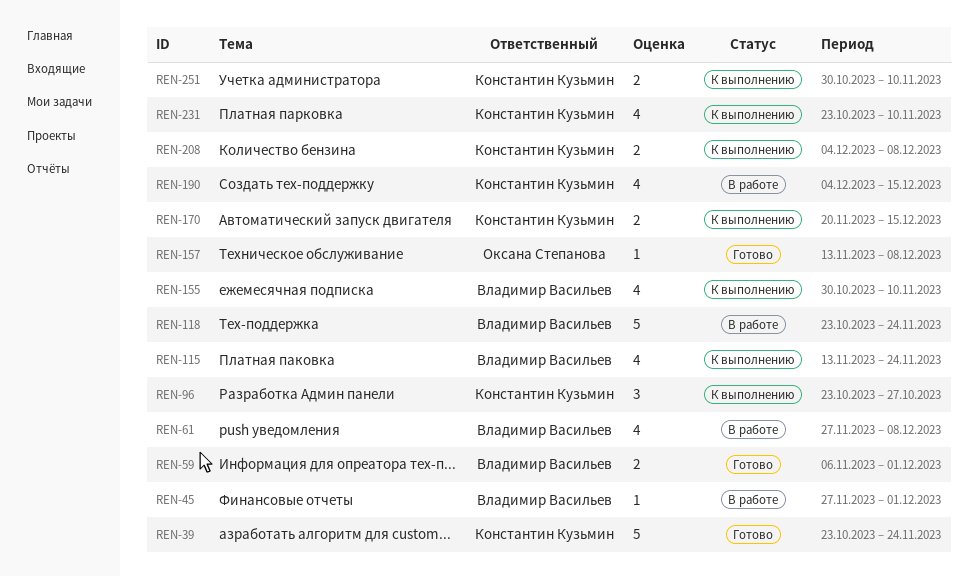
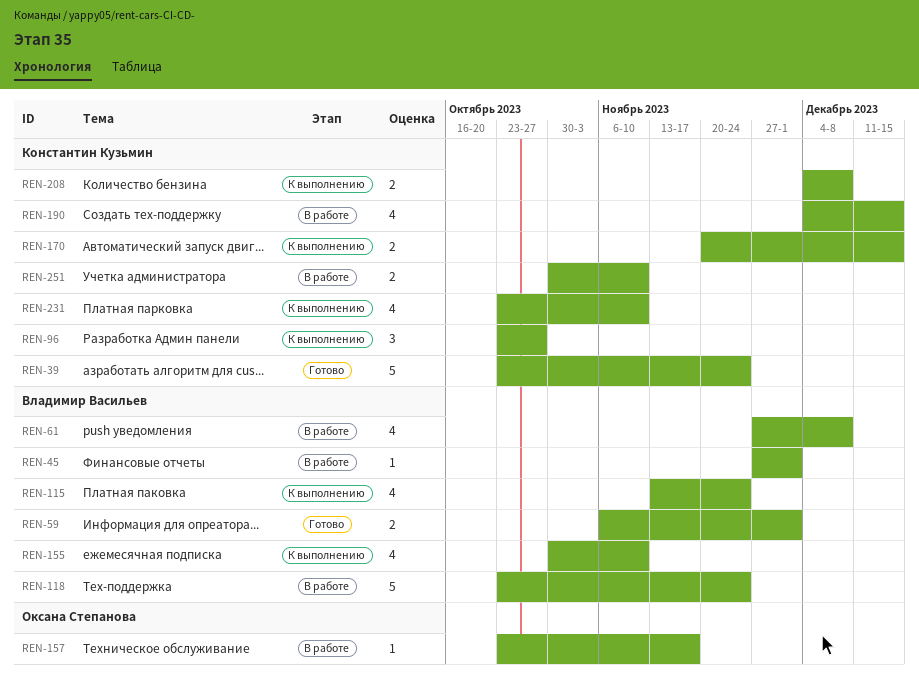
REN-157, status: Готово -> В работе
REN-157, start: Nov 13 -> Oct 23
REN-157, due: Dec 8 -> Nov 17
REN-251, status: К выполнению -> В работе

